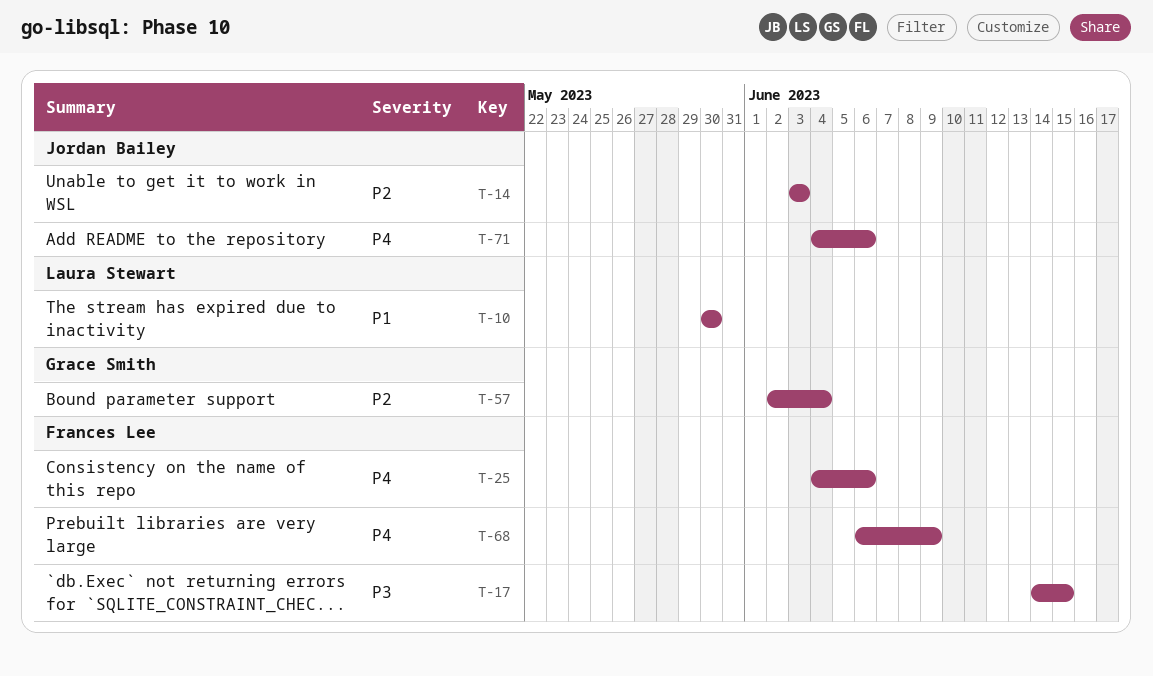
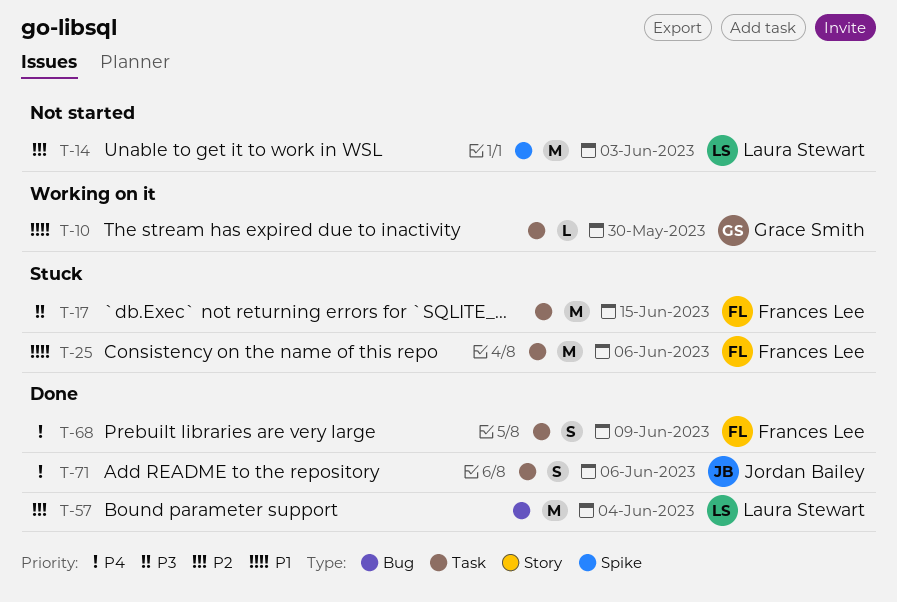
T-10, owner: Laura Stewart -> Grace Smith
T-14, owner: Jordan Bailey -> Laura Stewart
T-25, priority: P4 -> P1
T-57, owner: Grace Smith -> Laura Stewart

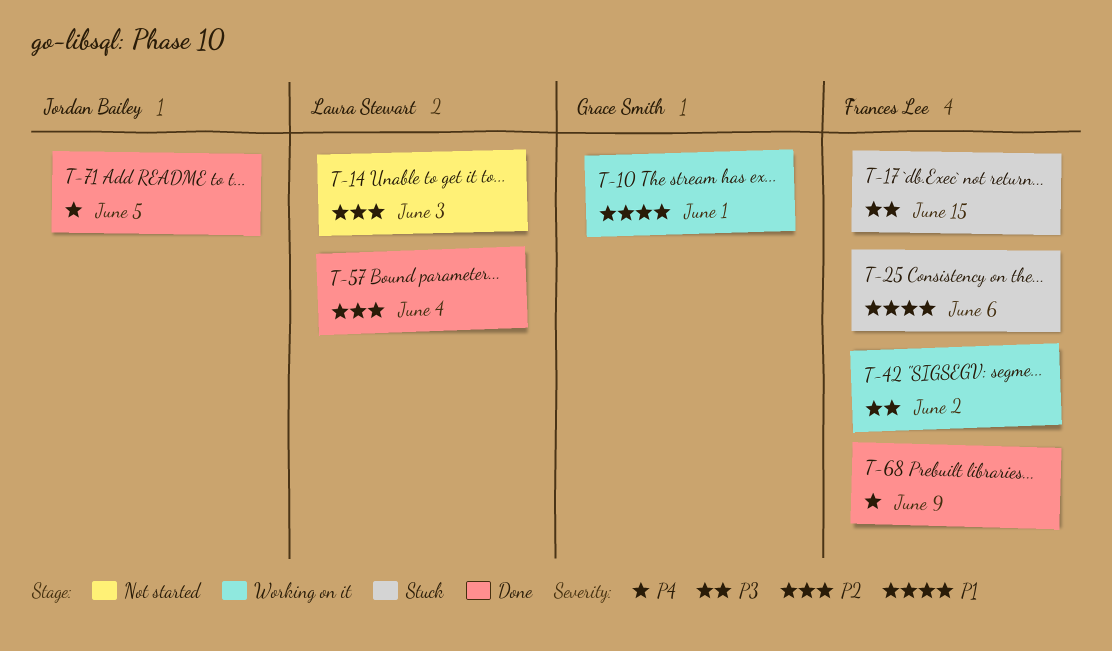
T-10, due: May 30 -> Jun 1
T-42: none -> present
T-71, due: Jun 6 -> Jun 5

